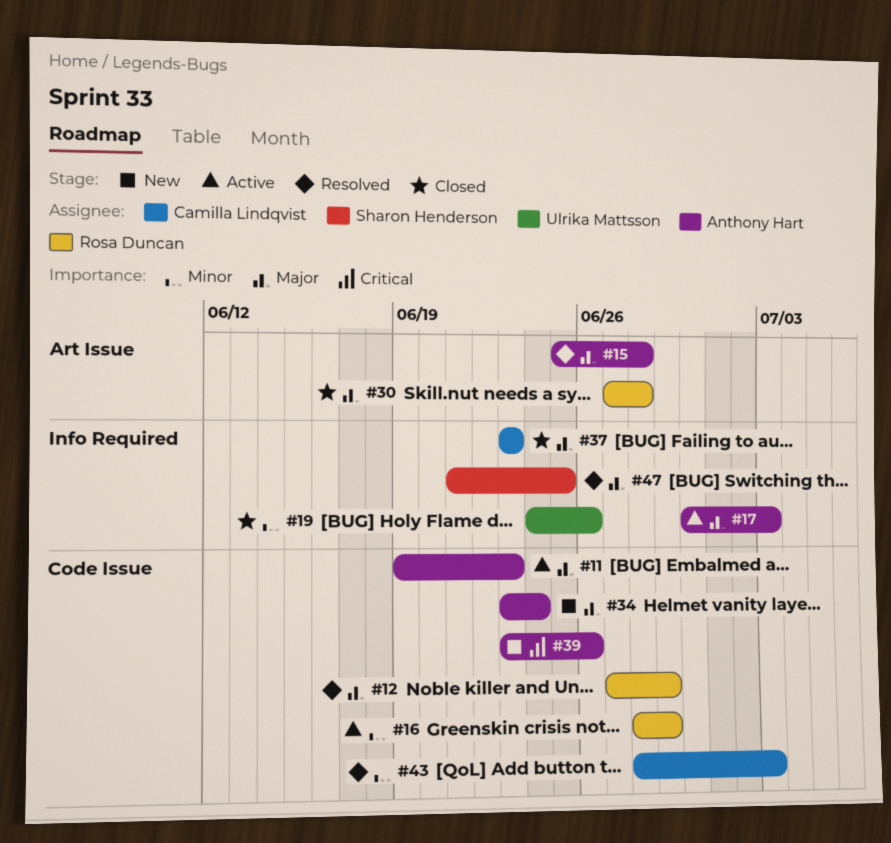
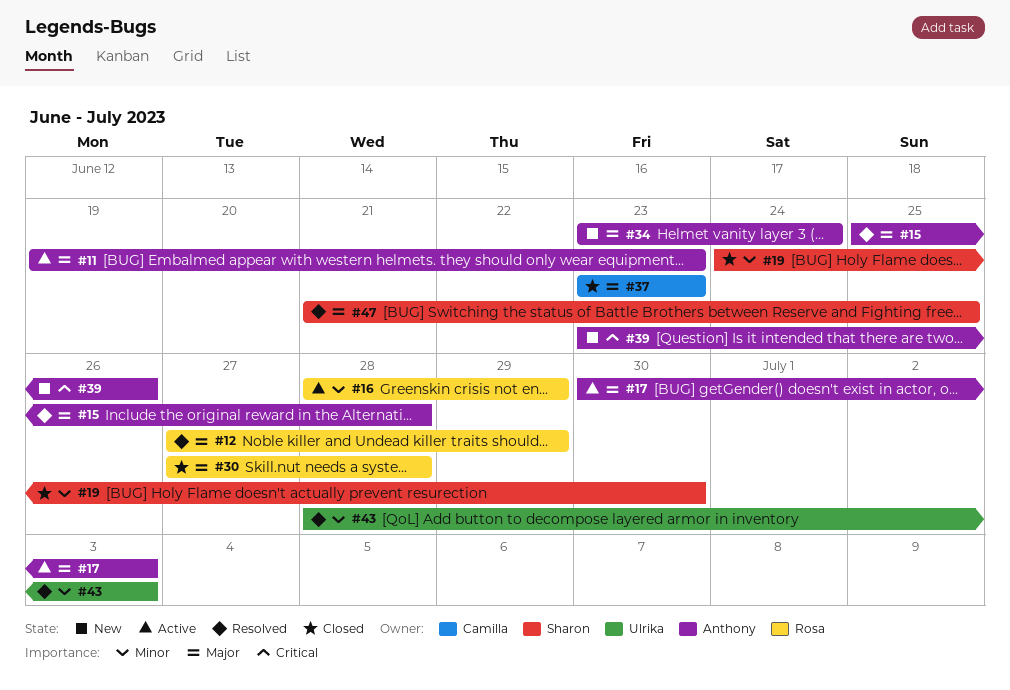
#19, owner: Ulrika Mattsson -> Sharon Henderson
#19, due: Jun 26 -> Jun 30
#43, owner: Camilla Lindqvist -> Ulrika Mattsson

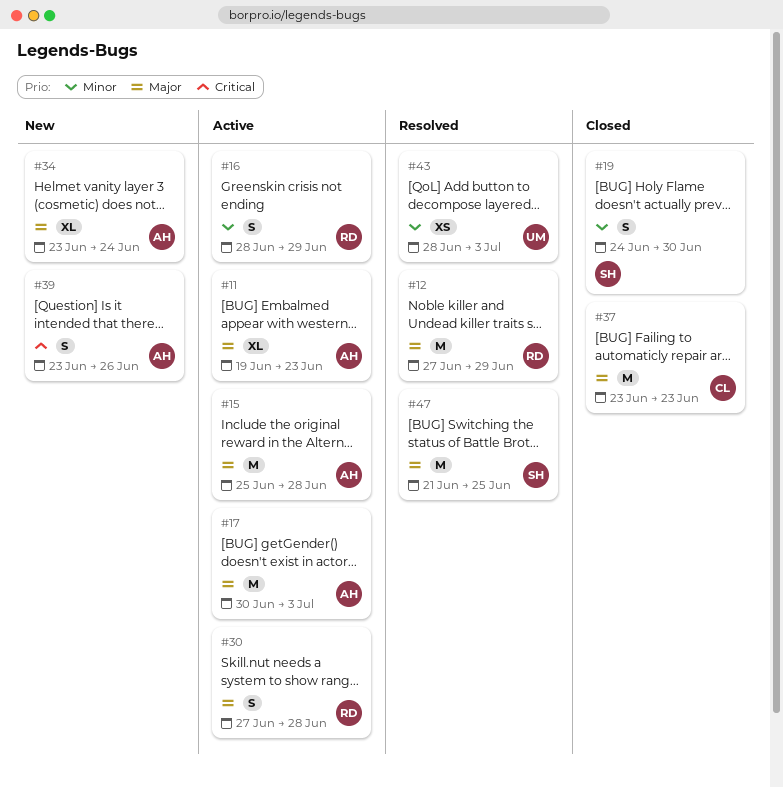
#15, status: Resolved -> Active
#30, status: Closed -> Active

